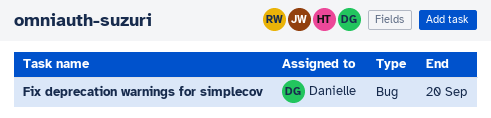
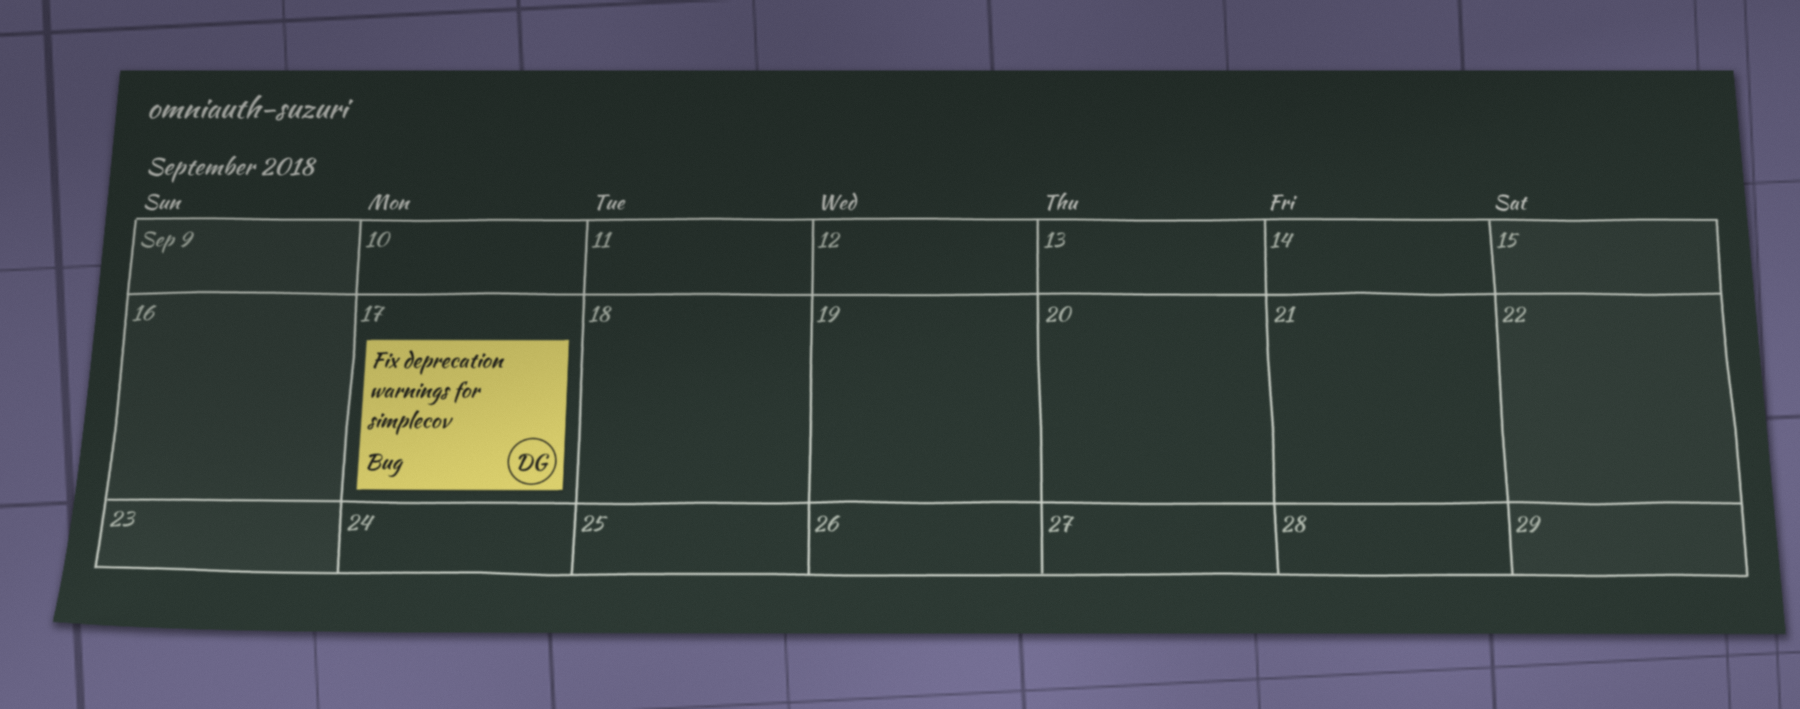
Fix deprecation warnings for simplecov, due: Sep 20 -> Sep 17

